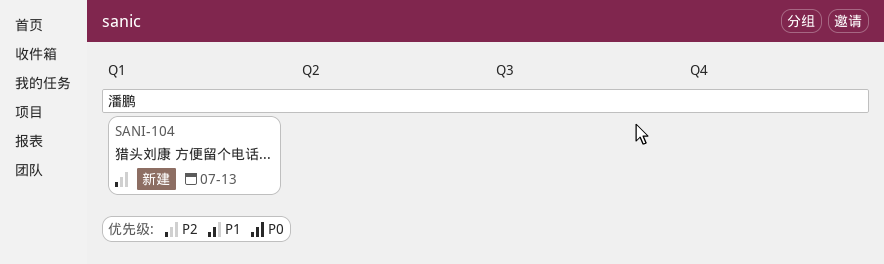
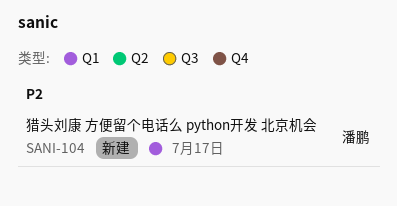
SANI-104, due: Jul 13 -> Jul 17

